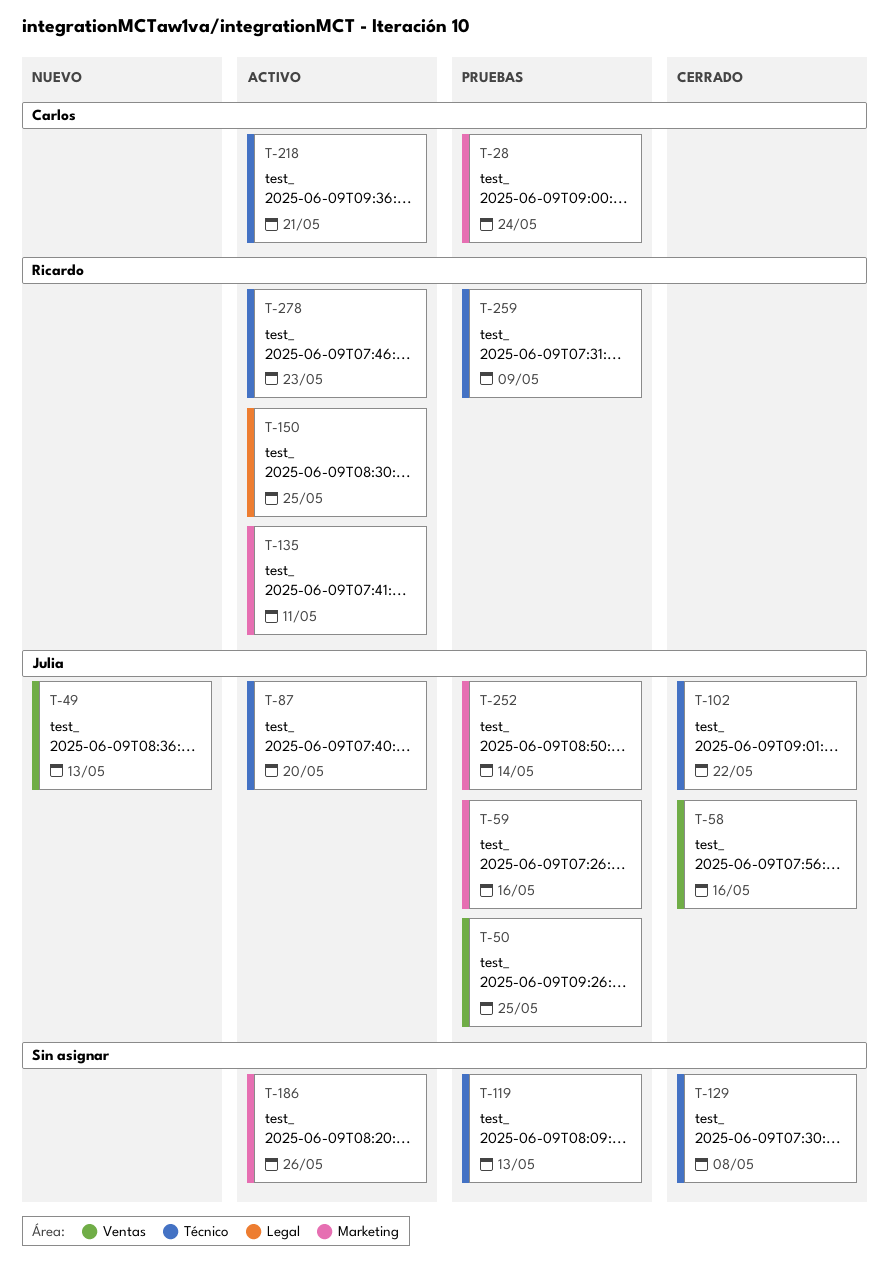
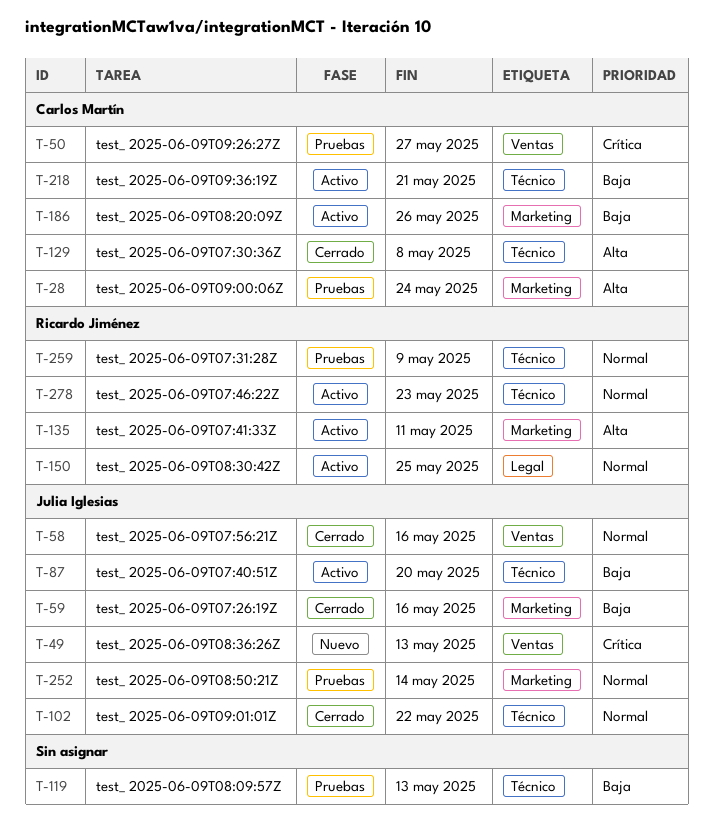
T-50, owner: Julia Iglesias -> Carlos Martín
T-50, due: May 25 -> May 27
T-59, status: Pruebas -> Cerrado
T-129, owner: none -> Carlos Martín
T-186, owner: none -> Carlos Martín

